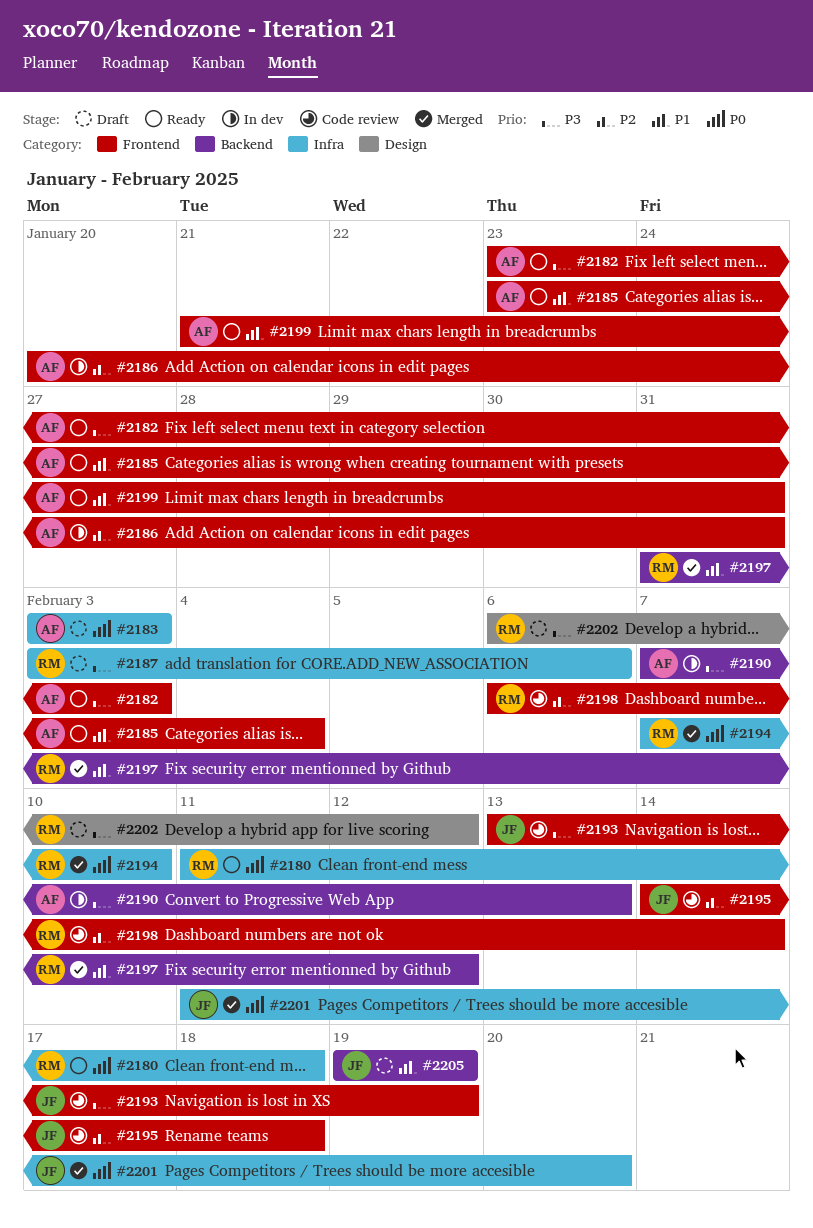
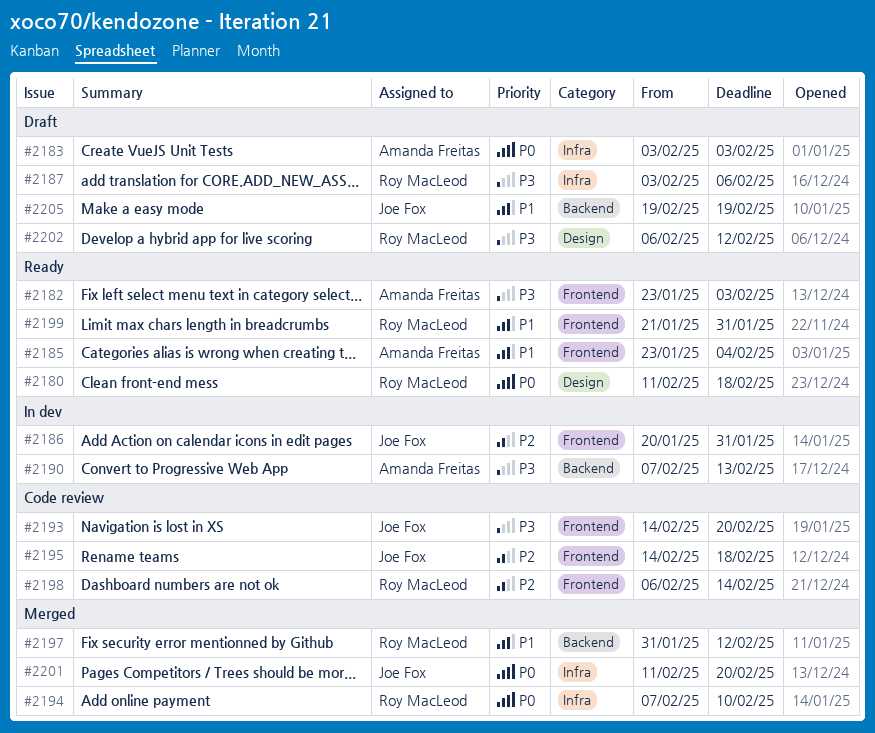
#2180, label: Infra -> Design
#2186, owner: Amanda Freitas -> Joe Fox
#2193, start: Feb 13 -> Feb 14
#2193, due: Feb 19 -> Feb 20
#2199, owner: Amanda Freitas -> Roy MacLeod

